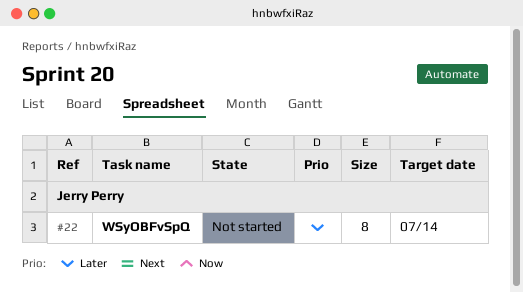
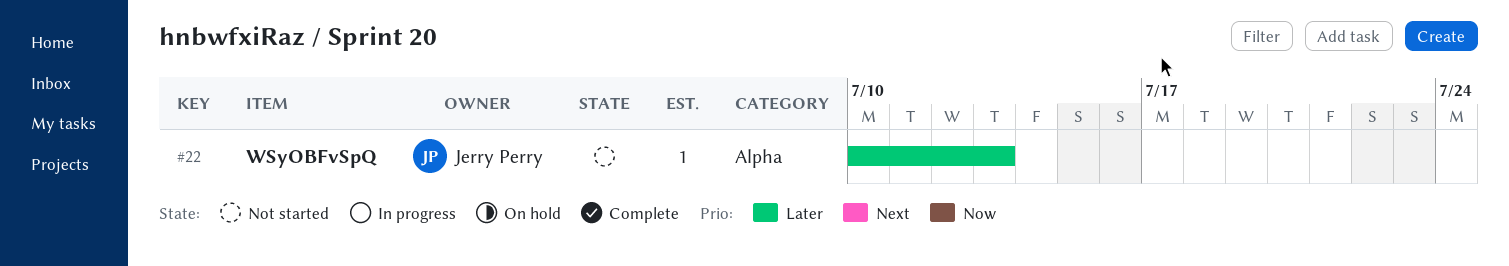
#22, estimate: 8 -> 1
#22, due: Jul 14 -> Jul 13

